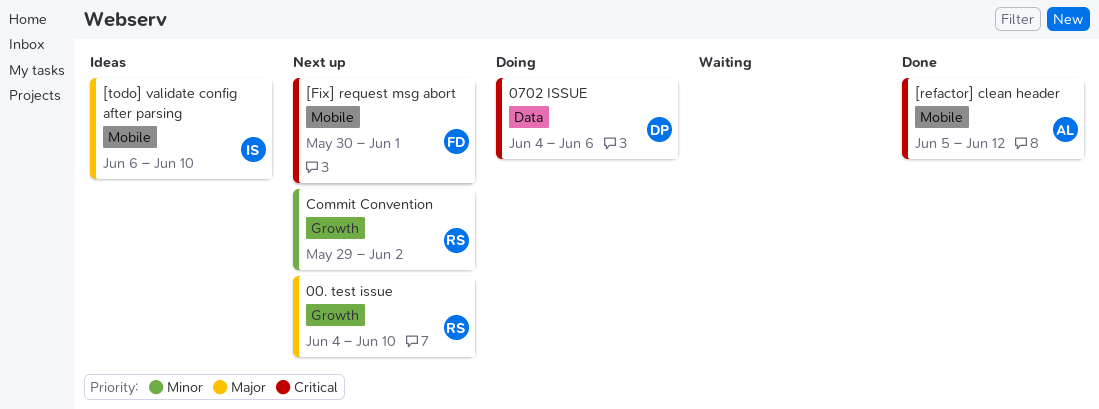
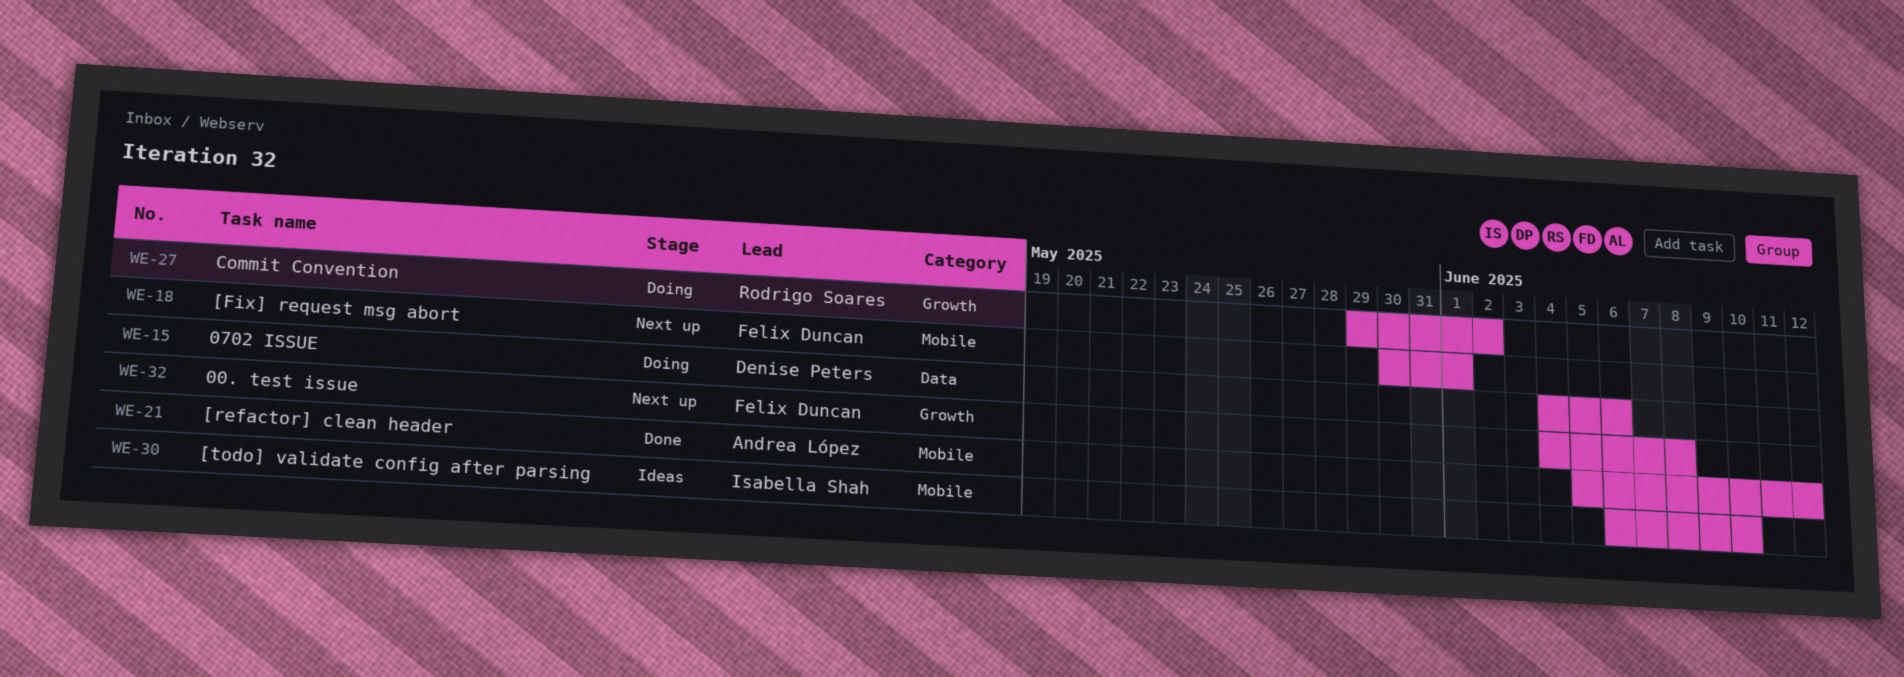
00. test issue, owner: Rodrigo Soares -> Felix Duncan
00. test issue, due: Jun 10 -> Jun 8
Commit Convention, status: Next up -> Doing

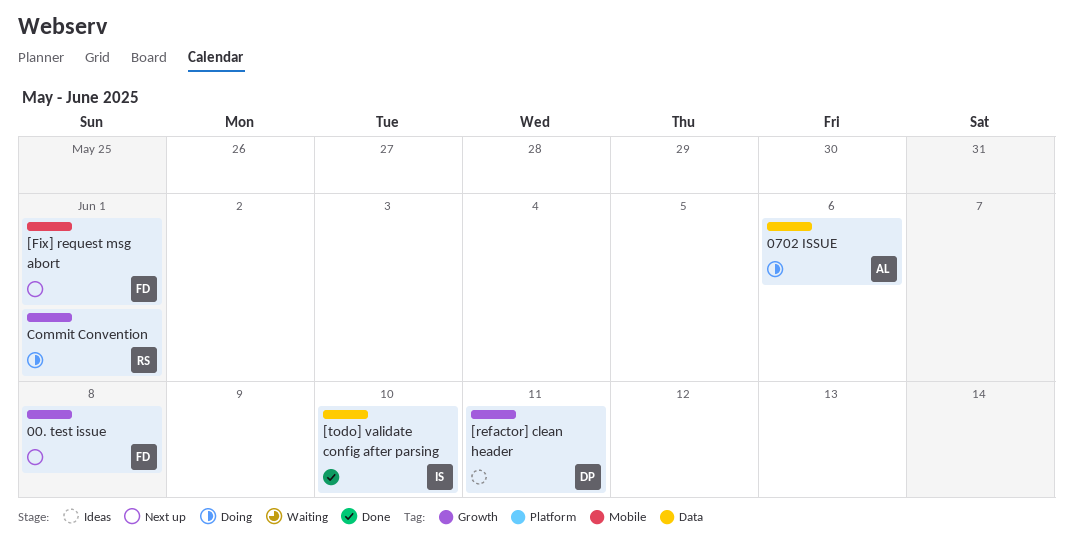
0702 ISSUE, owner: Denise Peters -> Andrea López
[refactor] clean header, status: Done -> Ideas
[refactor] clean header, owner: Andrea López -> Denise Peters
[refactor] clean header, label: Mobile -> Growth
[refactor] clean header, due: Jun 12 -> Jun 11
[todo] validate config after parsing, status: Ideas -> Done
[todo] validate config after parsing, label: Mobile -> Data
Commit Convention, due: Jun 2 -> Jun 1

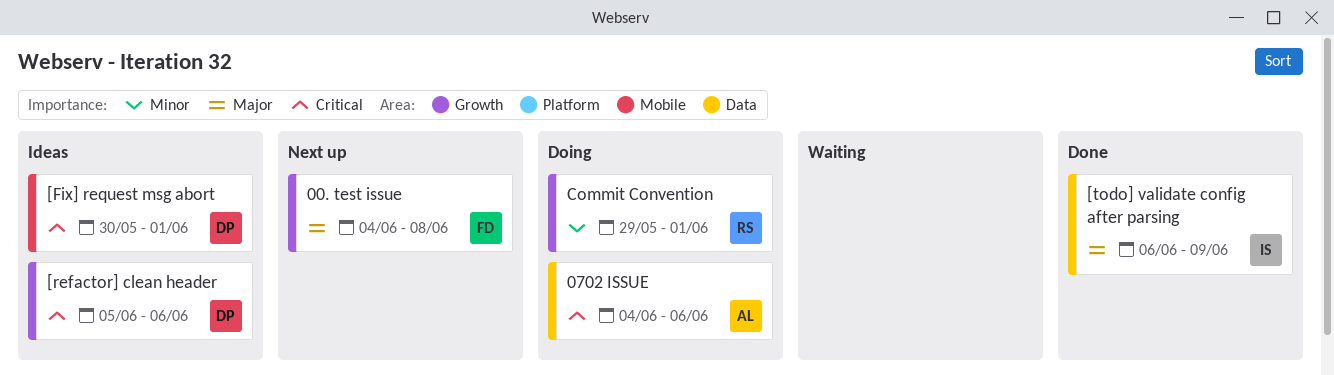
[Fix] request msg abort, status: Next up -> Ideas
[Fix] request msg abort, owner: FD -> DP
[refactor] clean header, due: Jun 11 -> Jun 6
[todo] validate config after parsing, due: Jun 10 -> Jun 9

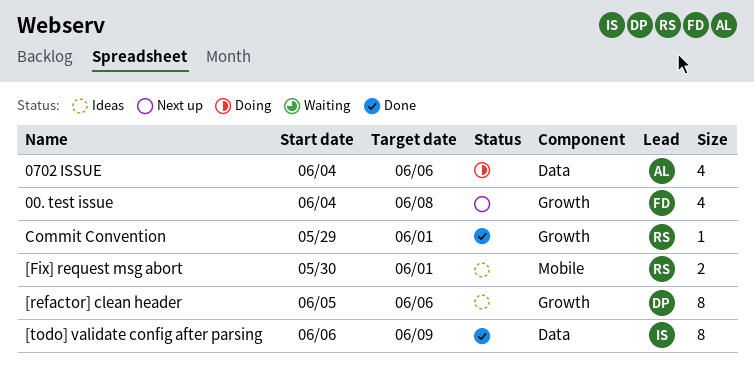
[Fix] request msg abort, owner: DP -> RS
Commit Convention, status: Doing -> Done

